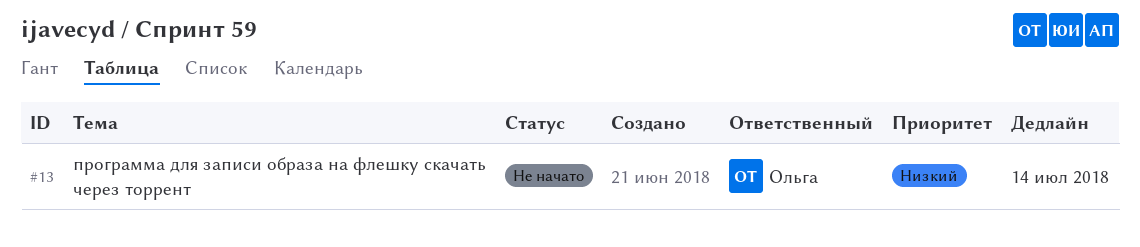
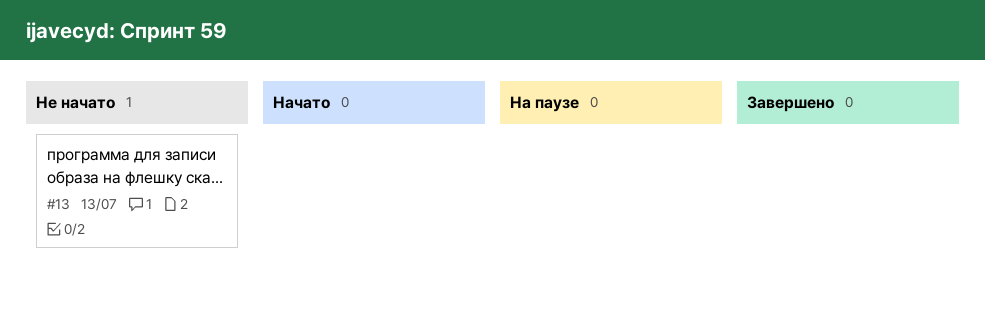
#13, due: Jul 14 -> Jul 13

